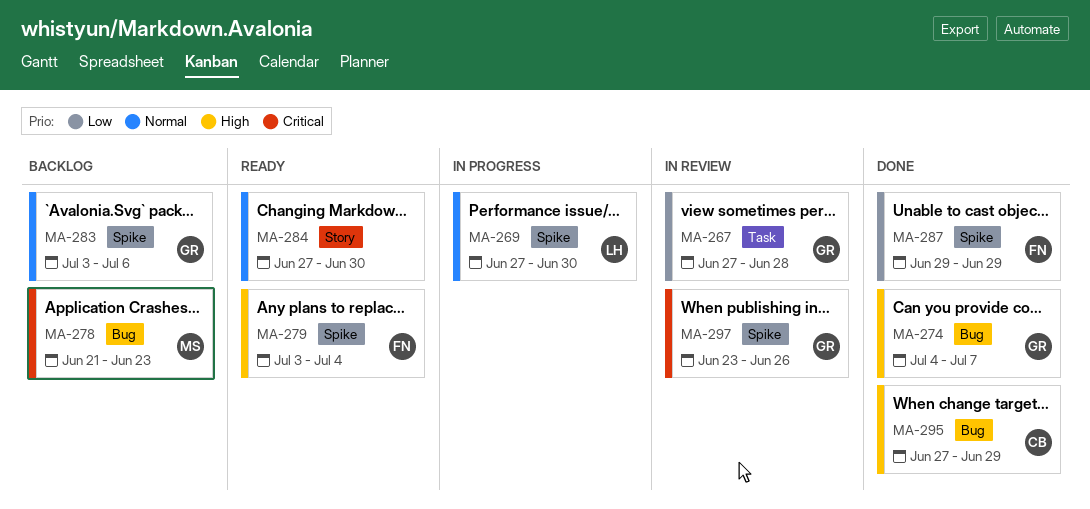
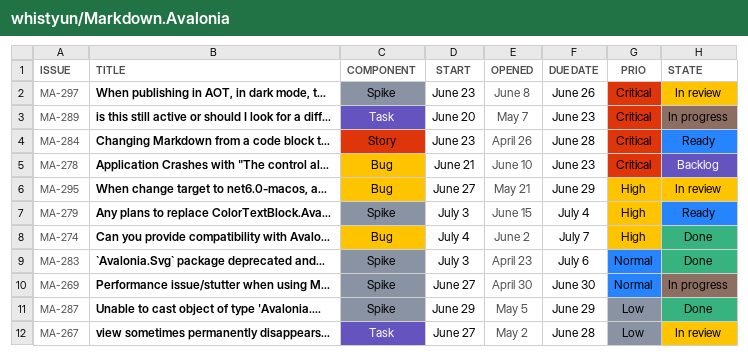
MA-283, status: Backlog -> Done
MA-284, priority: Normal -> Critical
MA-284, start: Jun 27 -> Jun 23
MA-284, due: Jun 30 -> Jun 28
MA-289: none -> present
MA-295, status: Done -> In review

